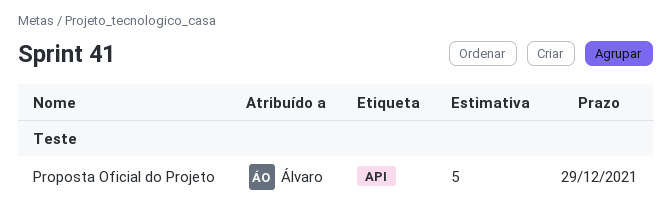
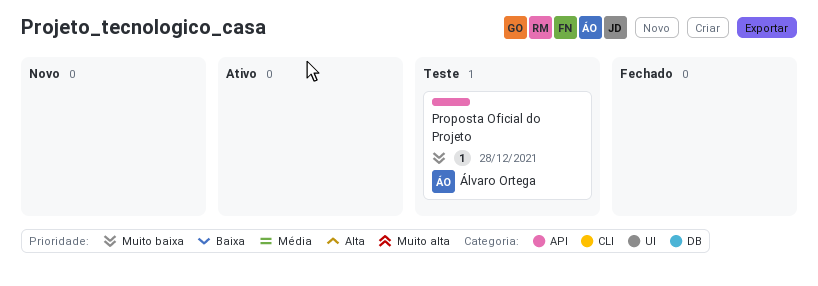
Proposta Oficial do Projeto, estimate: 5 -> 1
Proposta Oficial do Projeto, due: Dec 29 -> Dec 28

